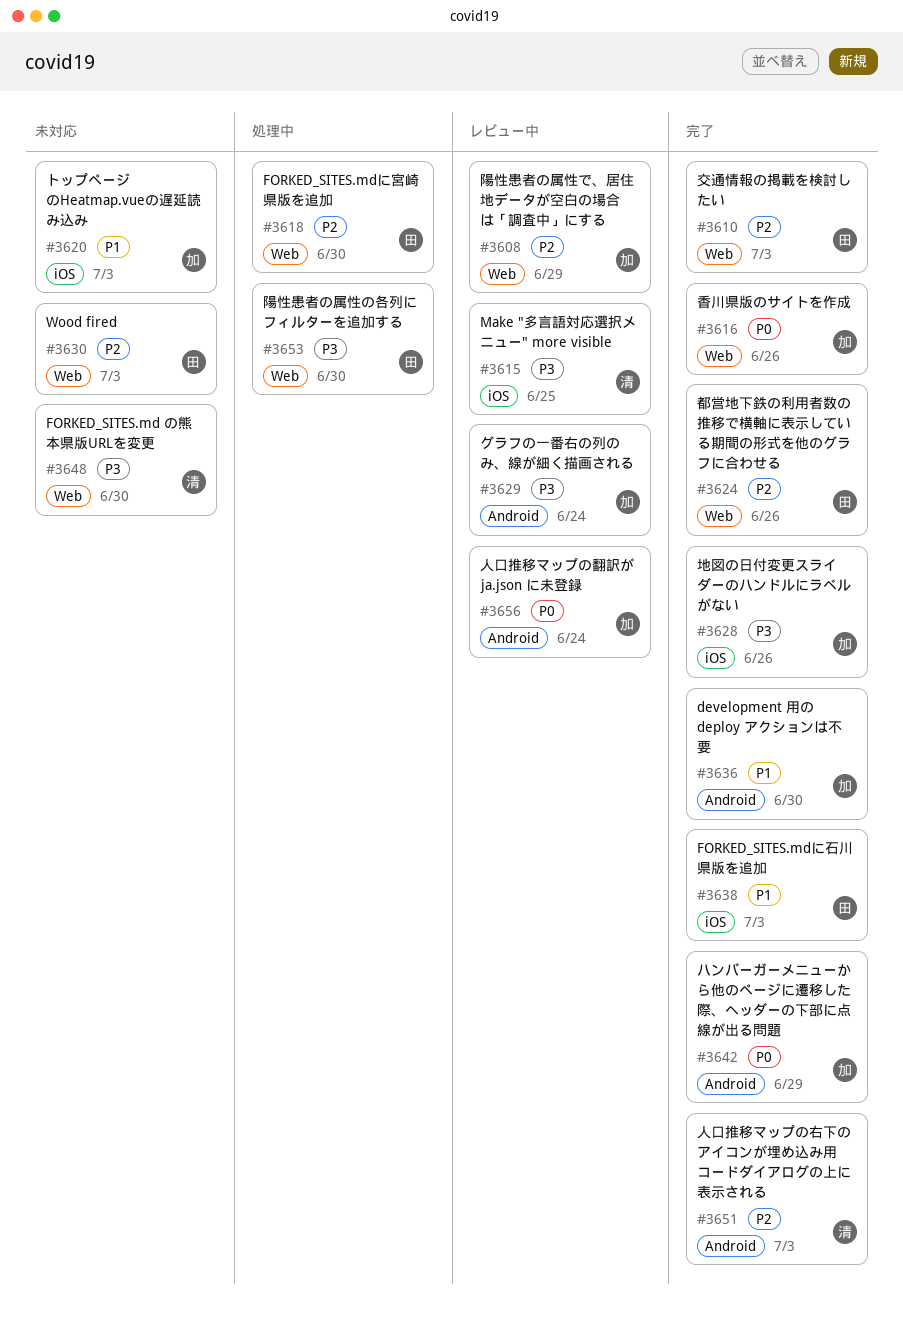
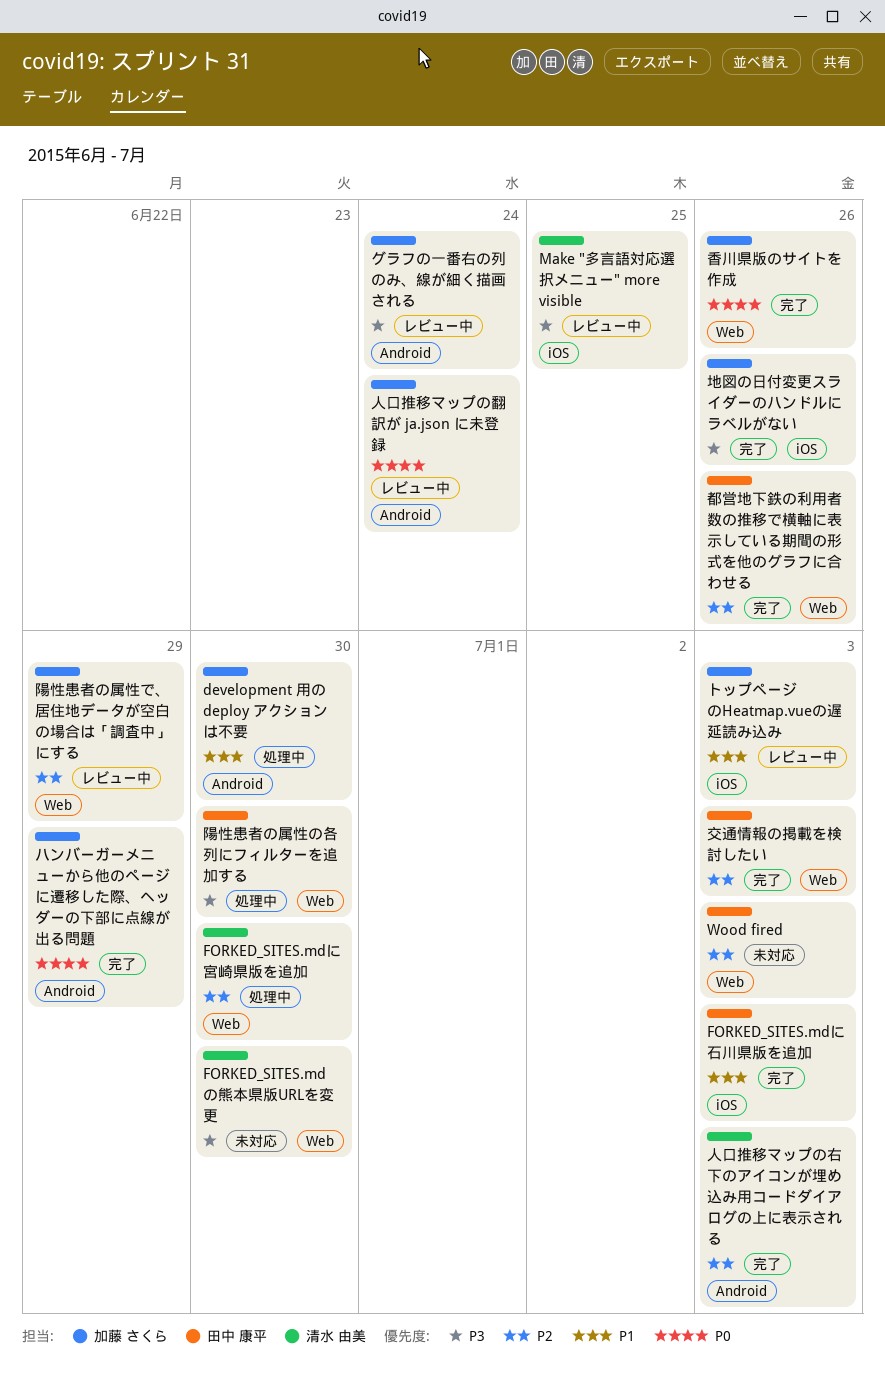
development 用の deploy アクションは不要, status: 完了 -> 処理中
FORKED_SITES.mdに宮崎県版を追加, owner: 田中 康平 -> 清水 由美
トップページのHeatmap.vueの遅延読み込み, status: 未対応 -> レビュー中

